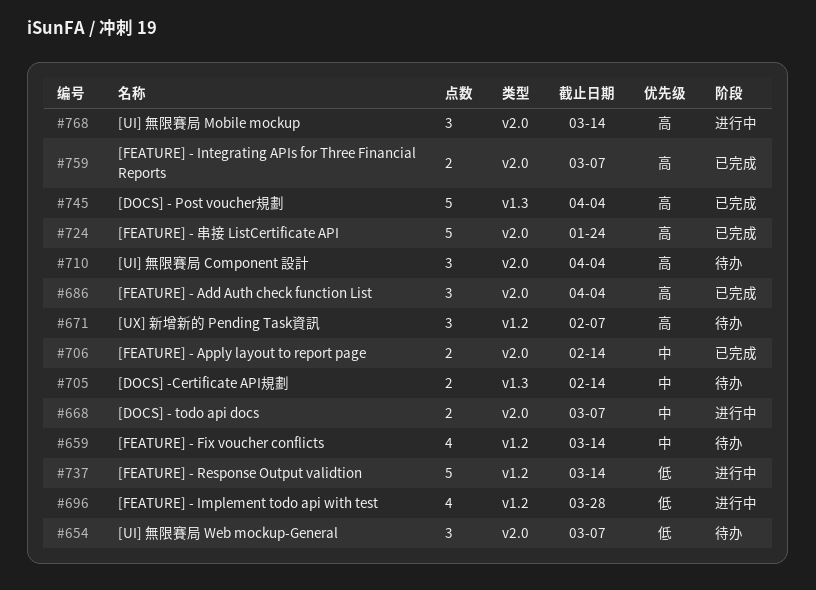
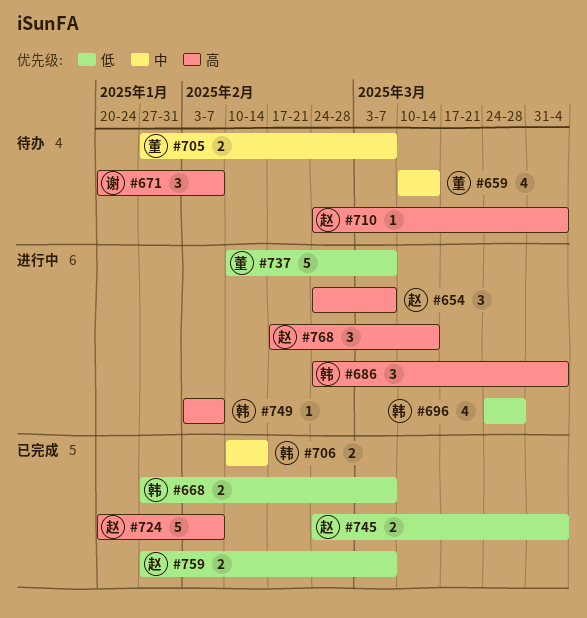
#654, status: 待办 -> 进行中
#654, priority: 低 -> 高
#668, status: 进行中 -> 已完成
#668, priority: 中 -> 低
#686, status: 已完成 -> 进行中
#705, due: Feb 14 -> Mar 7
#710, estimate: 3 -> 1
#724, due: Jan 24 -> Feb 7
#737, due: Mar 14 -> Mar 7
#745, priority: 高 -> 低
#745, estimate: 5 -> 2
#749: none -> present
#759, priority: 高 -> 低

